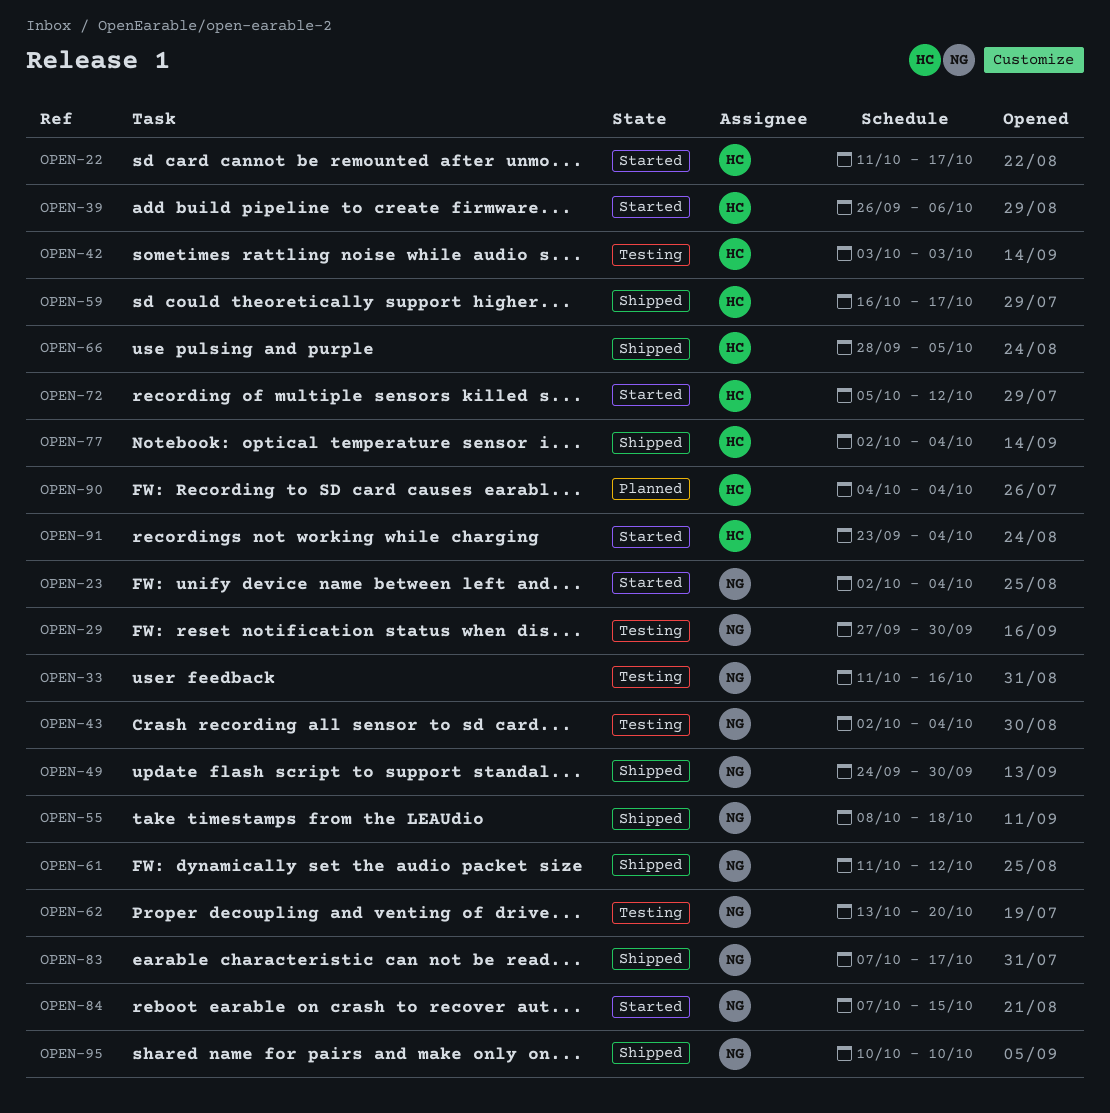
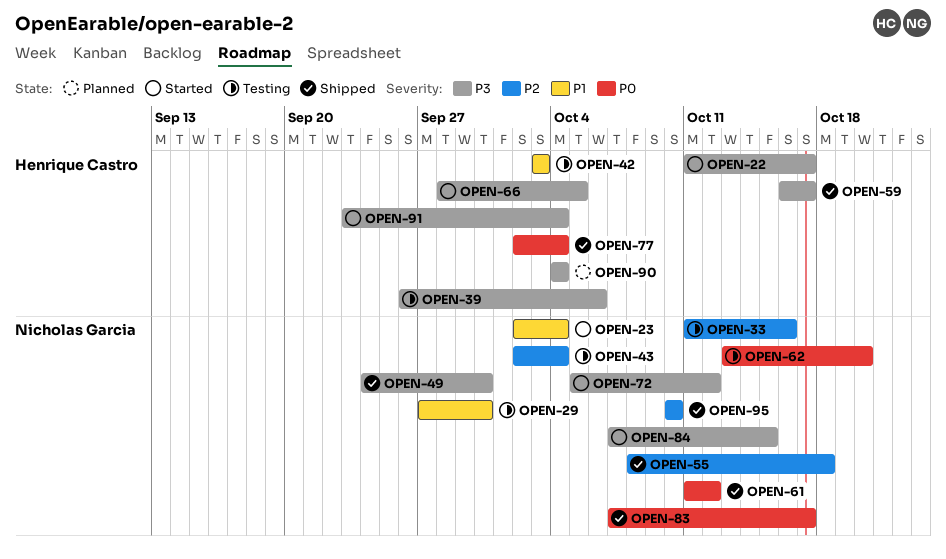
OPEN-39, status: Started -> Testing
OPEN-66, status: Shipped -> Started
OPEN-72, owner: Henrique Castro -> Nicholas Garcia

